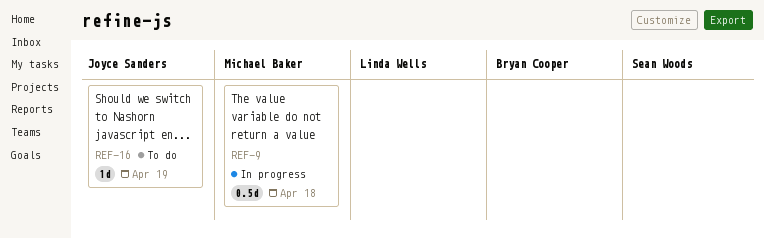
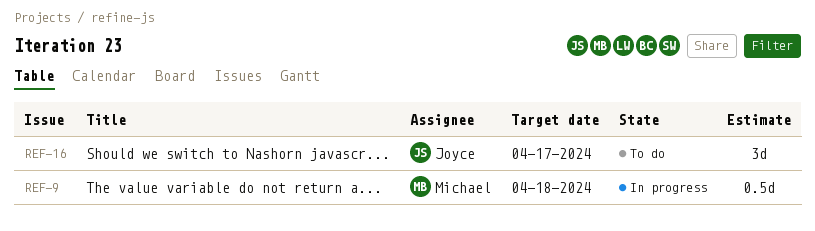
REF-16, estimate: 1d -> 3d
REF-16, due: Apr 19 -> Apr 17

